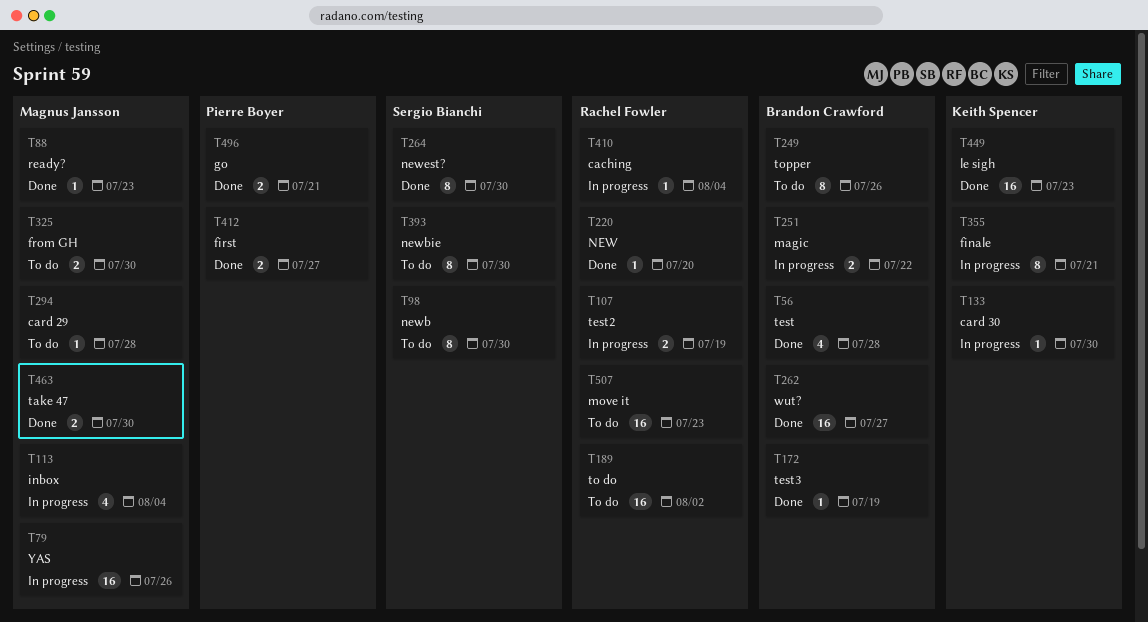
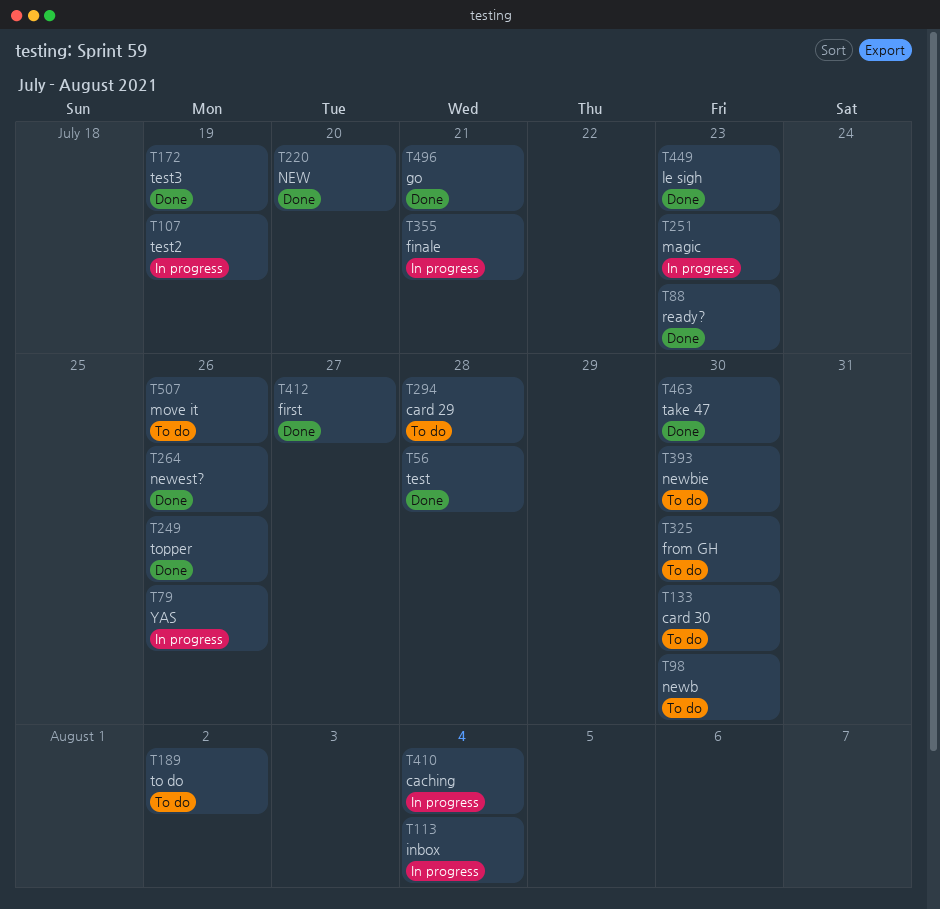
T133, status: In progress -> To do
T249, status: To do -> Done
T251, due: Jul 22 -> Jul 23
T262: present -> none
T264, due: Jul 30 -> Jul 26
T507, due: Jul 23 -> Jul 26

